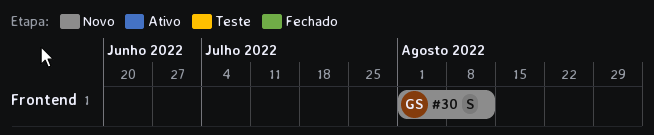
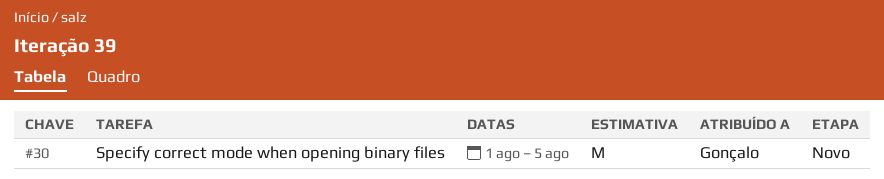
#30, estimate: S -> M
#30, due: Aug 12 -> Aug 5

